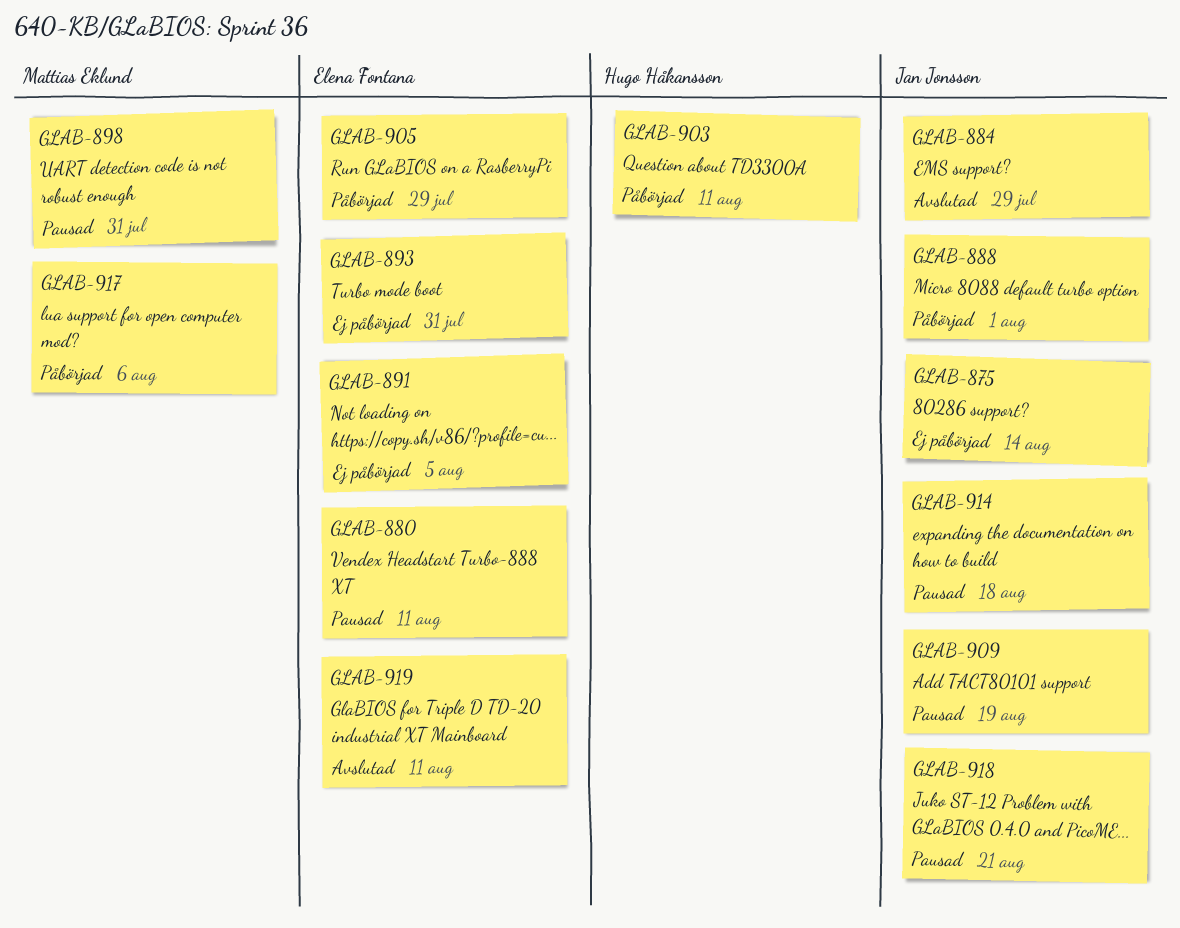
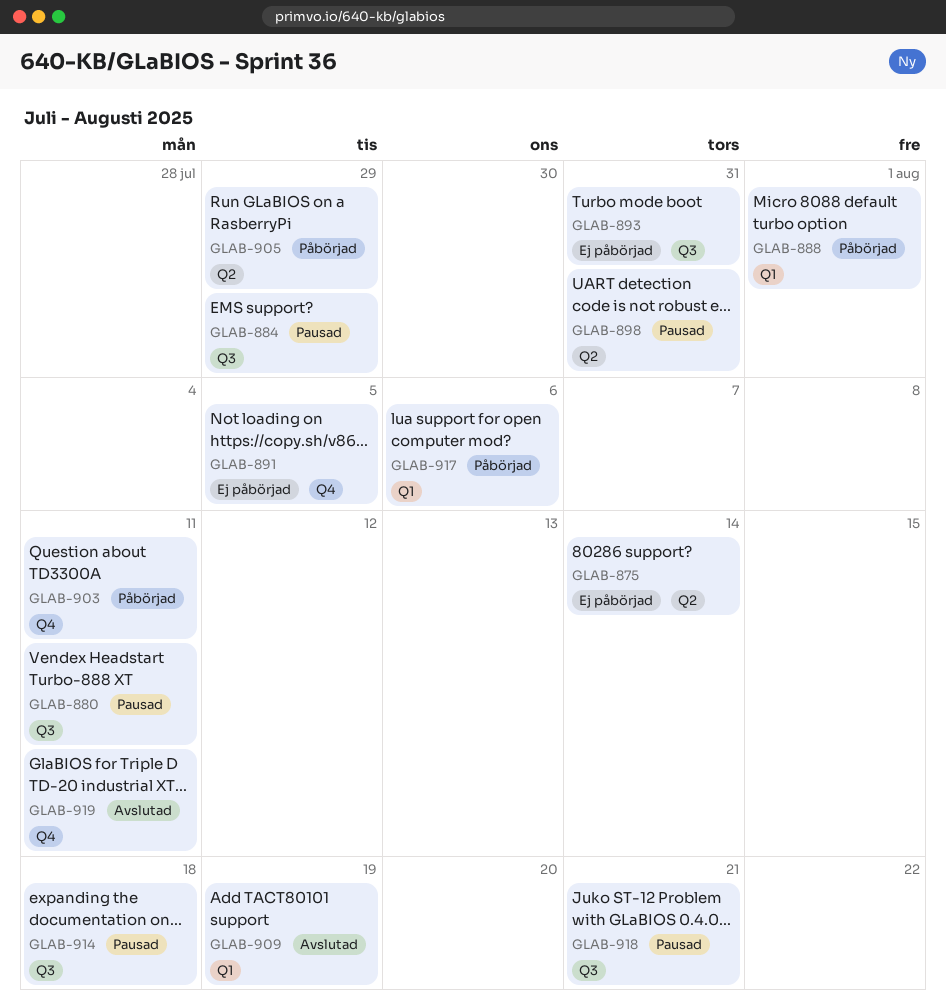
GLAB-884, status: Avslutad -> Pausad
GLAB-909, status: Pausad -> Avslutad

